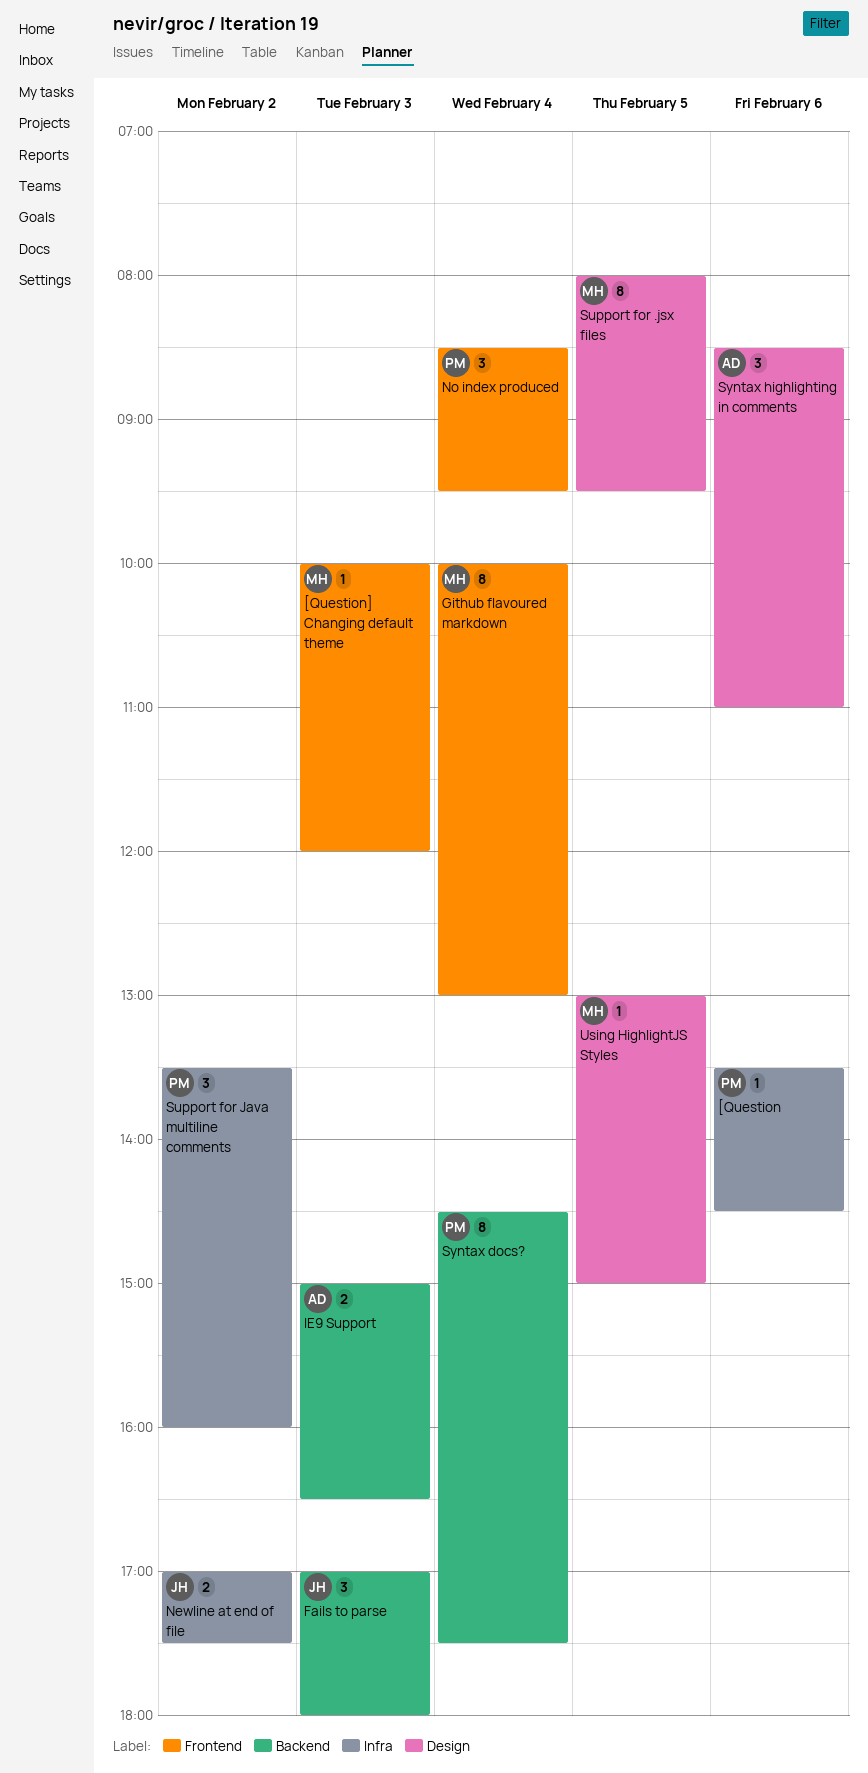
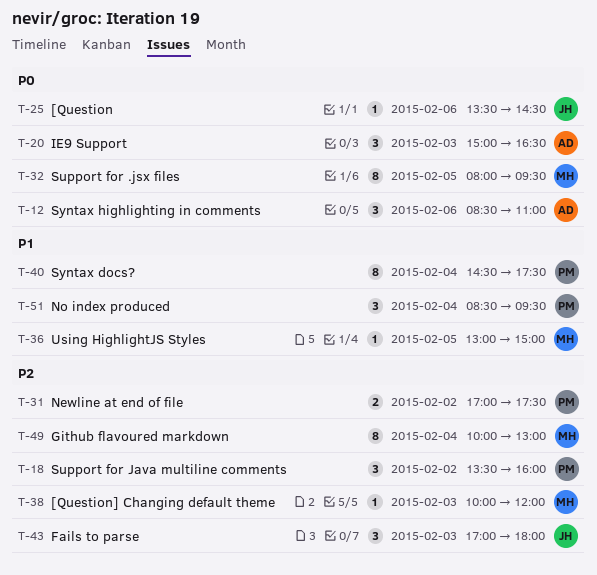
[Question, owner: PM -> JH
IE9 Support, estimate: 2 -> 3
Newline at end of file, owner: JH -> PM

